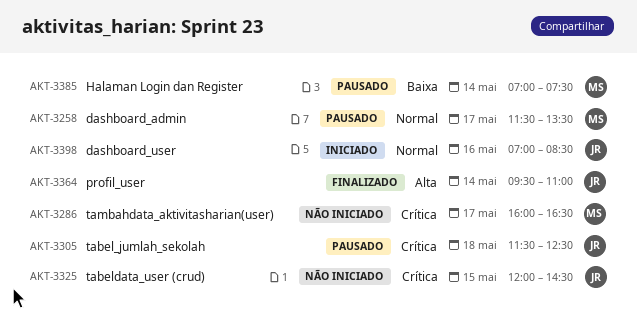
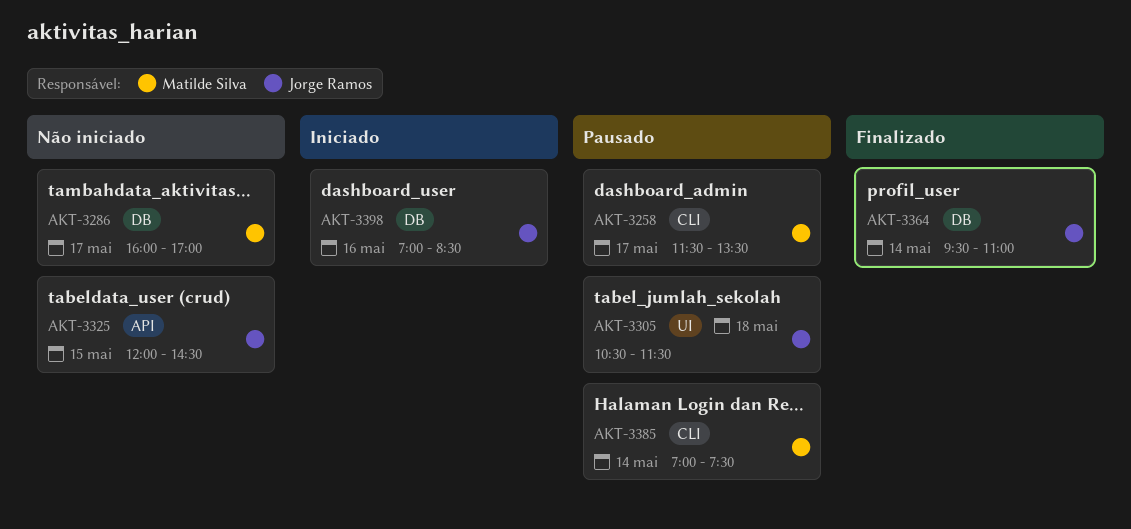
AKT-3286, ends: 16:30 -> 17:00
AKT-3305, begins: 11:30 -> 10:30
AKT-3305, ends: 12:30 -> 11:30

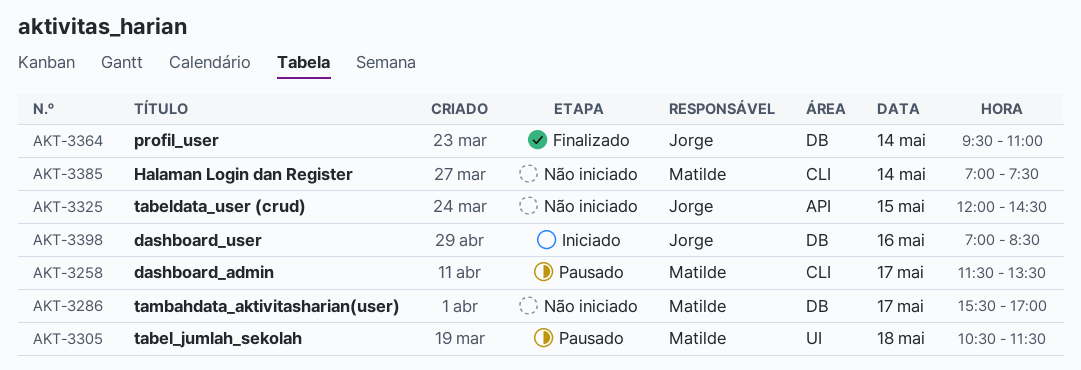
AKT-3286, begins: 16:00 -> 15:30
AKT-3305, owner: Jorge Ramos -> Matilde Silva
AKT-3385, status: Pausado -> Não iniciado

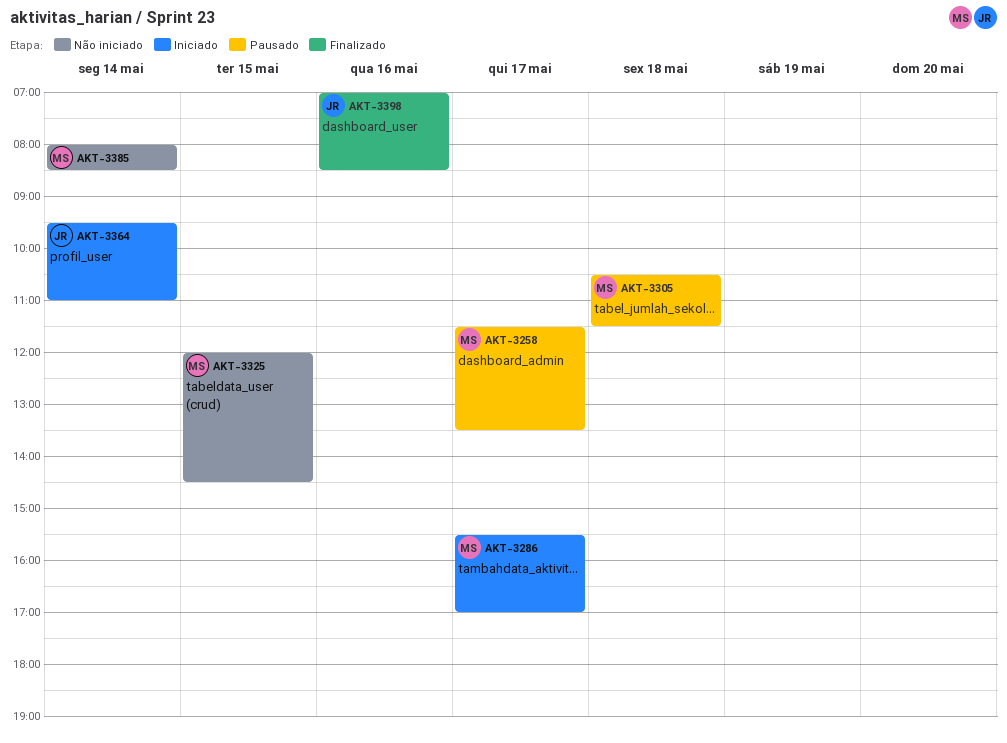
AKT-3286, status: Não iniciado -> Iniciado
AKT-3325, owner: Jorge -> Matilde
AKT-3364, status: Finalizado -> Iniciado
AKT-3385, begins: 07:00 -> 08:00
AKT-3385, ends: 07:30 -> 08:30
AKT-3398, status: Iniciado -> Finalizado

